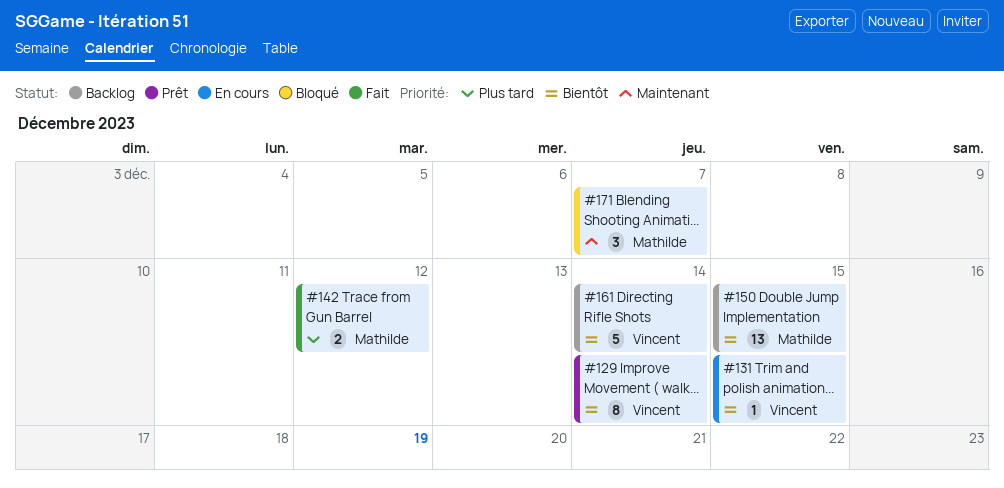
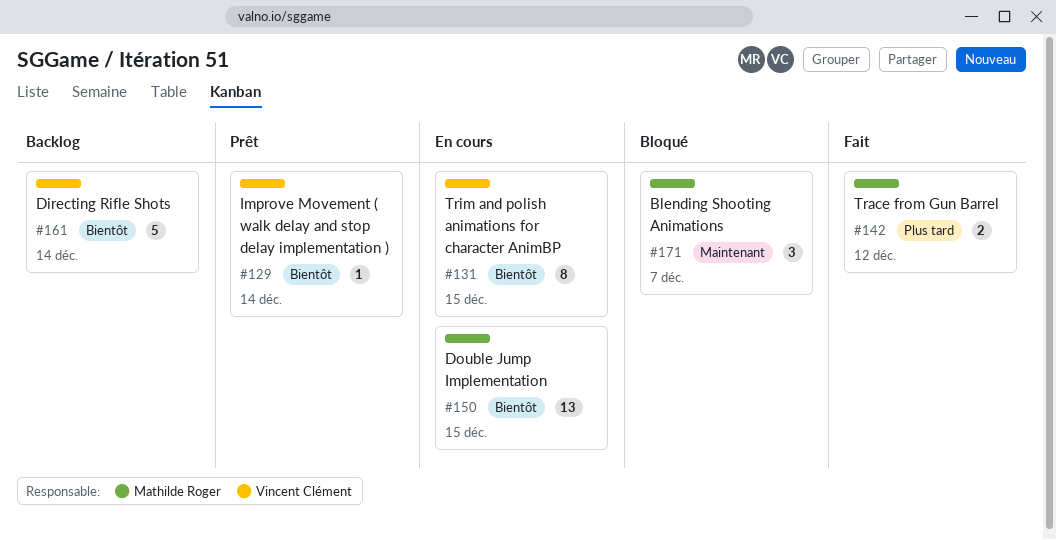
#129, estimate: 8 -> 1
#131, estimate: 1 -> 8
#150, status: Backlog -> En cours

